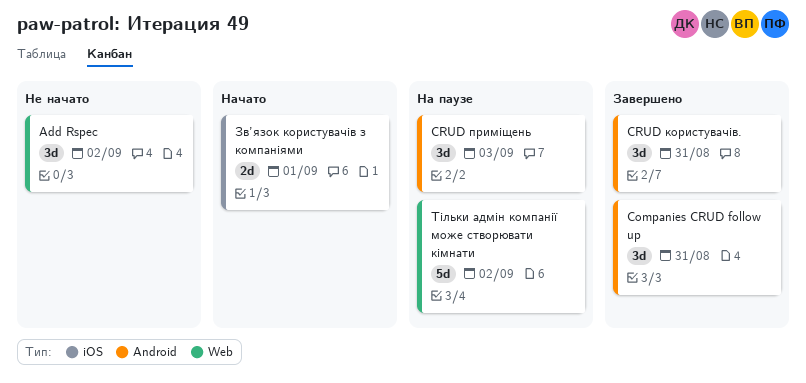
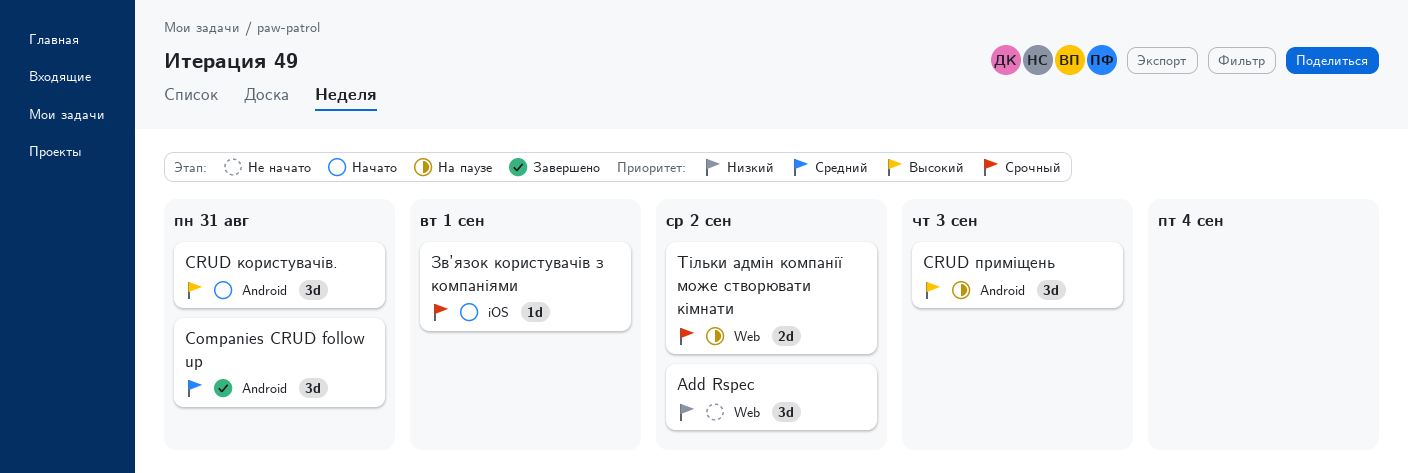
CRUD користувачів., status: Завершено -> Начато
Зв’язок користувачів з компаніями, estimate: 2d -> 1d
Тільки адмін компанії може створювати кімнати, estimate: 5d -> 2d

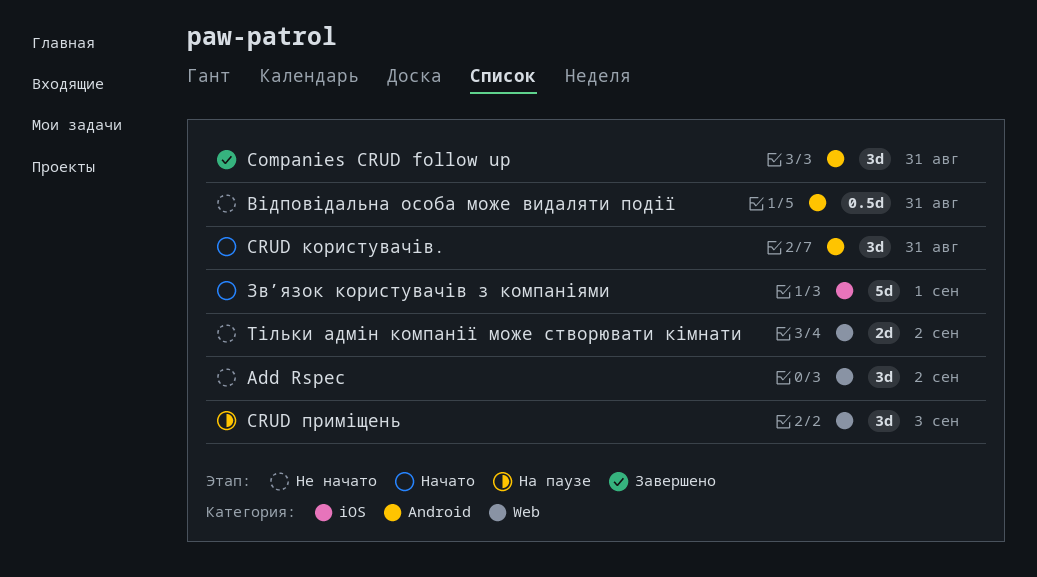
CRUD приміщень, label: Android -> Web
Відповідальна особа може видаляти події: none -> present
Зв’язок користувачів з компаніями, estimate: 1d -> 5d
Тільки адмін компанії може створювати кімнати, status: На паузе -> Не начато

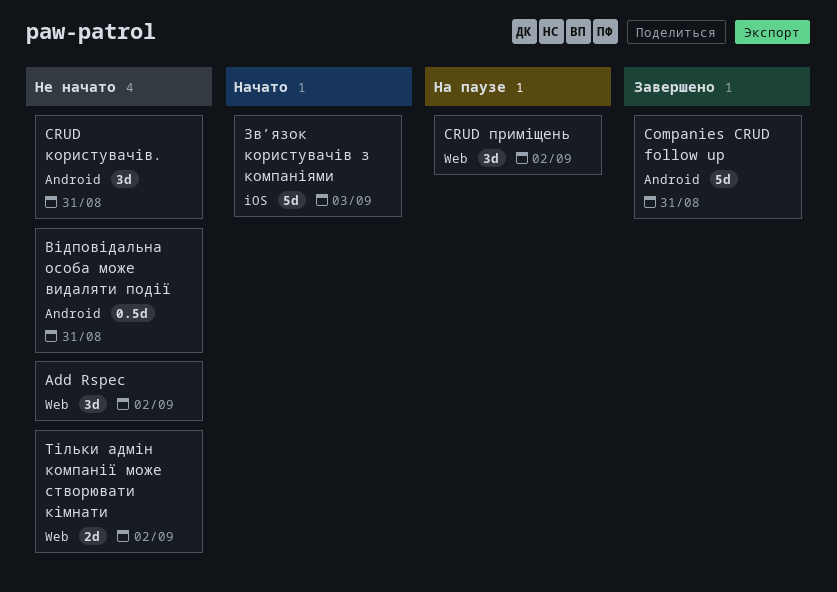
Companies CRUD follow up, estimate: 3d -> 5d
CRUD користувачів., status: Начато -> Не начато
CRUD приміщень, due: Sep 3 -> Sep 2
Зв’язок користувачів з компаніями, due: Sep 1 -> Sep 3

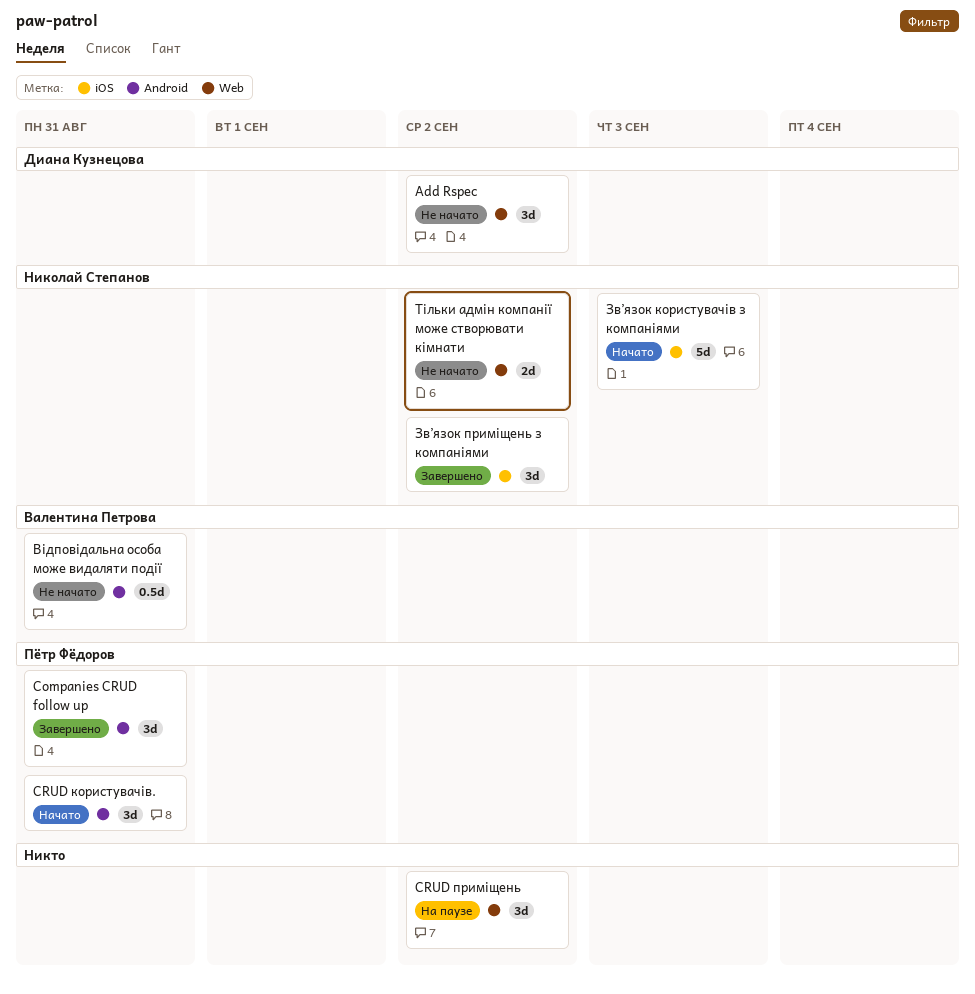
Companies CRUD follow up, estimate: 5d -> 3d
CRUD користувачів., status: Не начато -> Начато
Зв’язок приміщень з компаніями: none -> present

